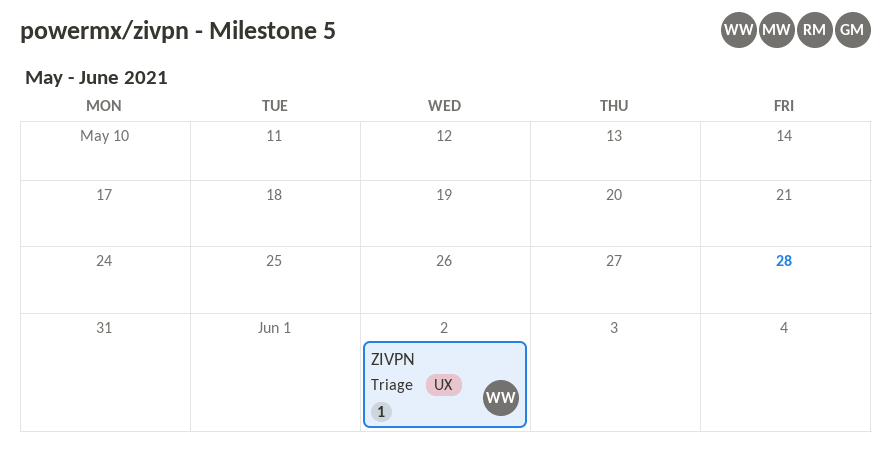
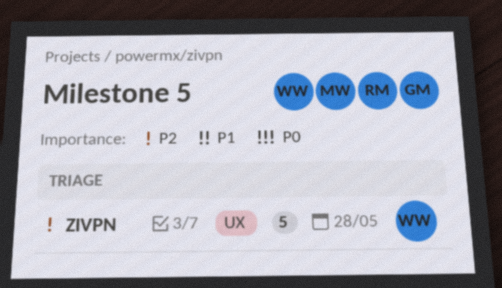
ZIVPN, estimate: 1 -> 5
ZIVPN, due: Jun 2 -> May 28

